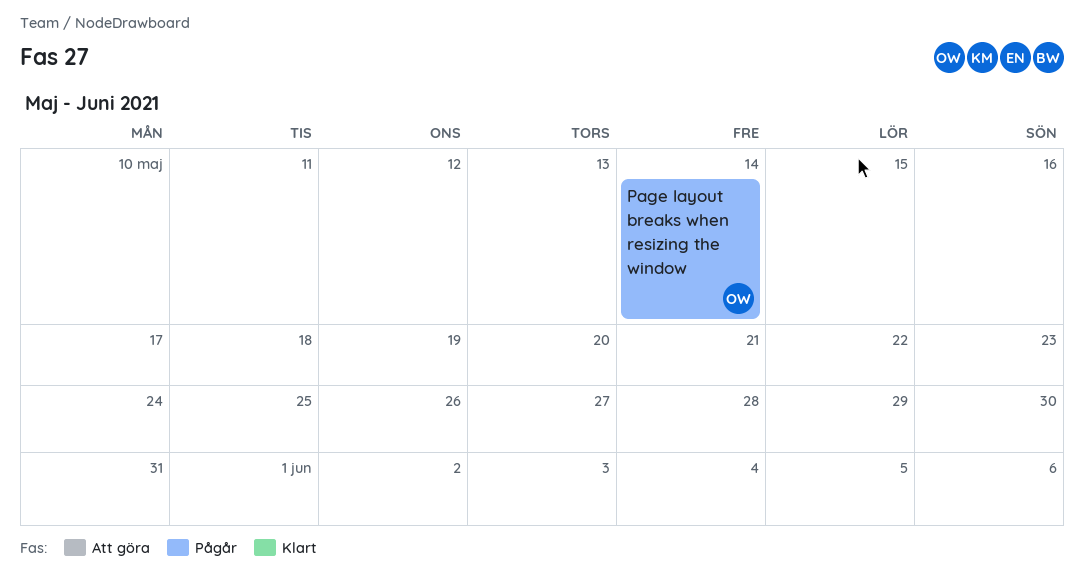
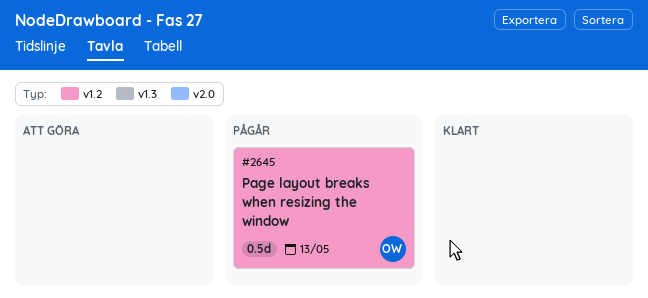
Page layout breaks when resizing the window, due: May 14 -> May 13

